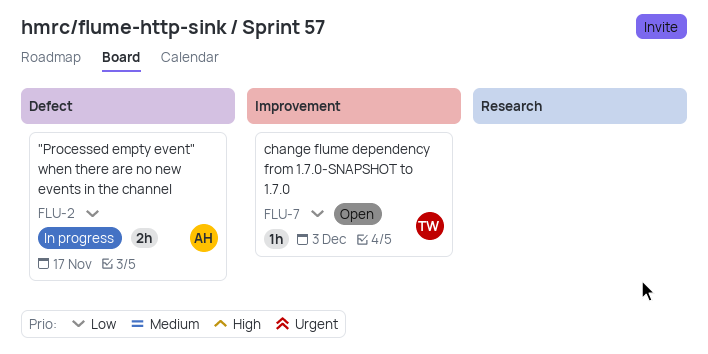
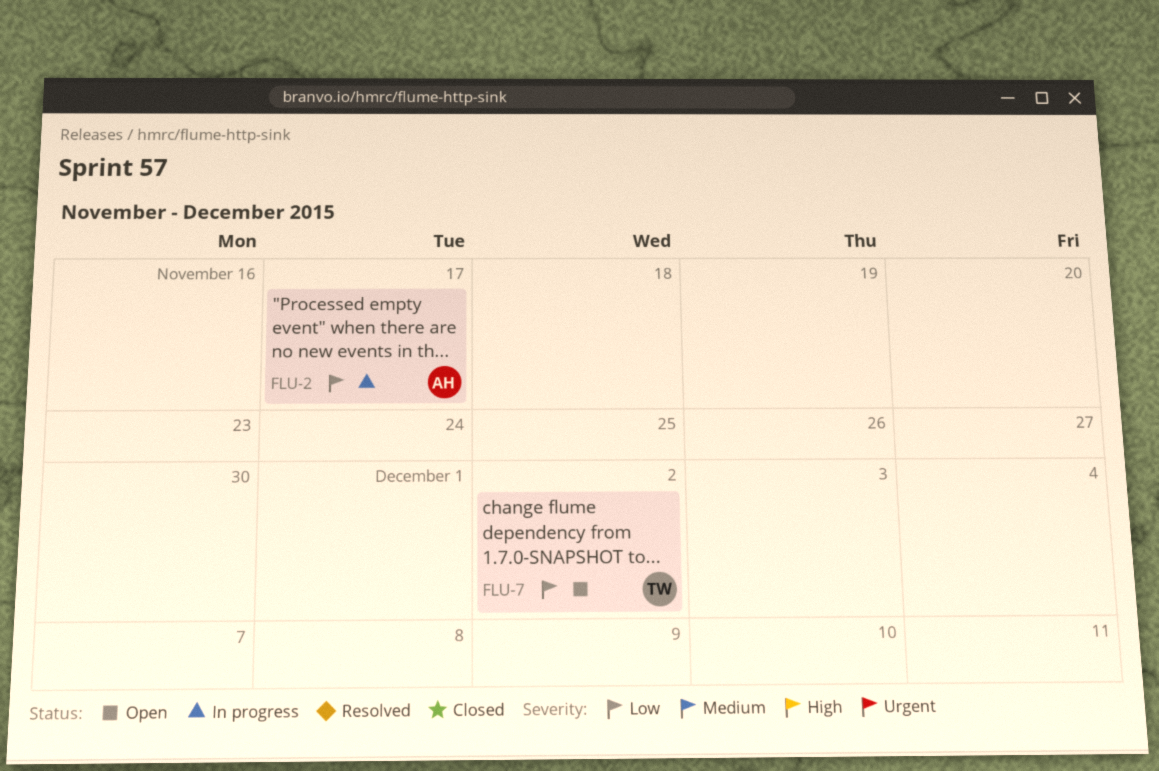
FLU-7, due: Dec 3 -> Dec 2

